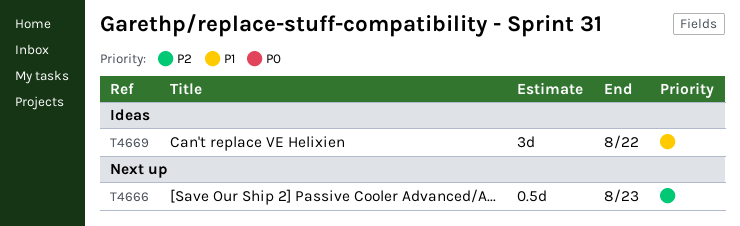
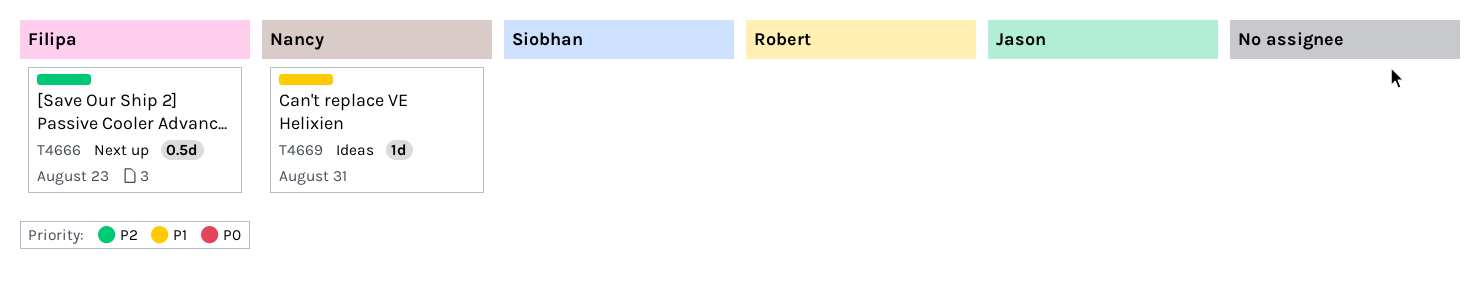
T4669, estimate: 3d -> 1d
T4669, due: Aug 22 -> Aug 31

